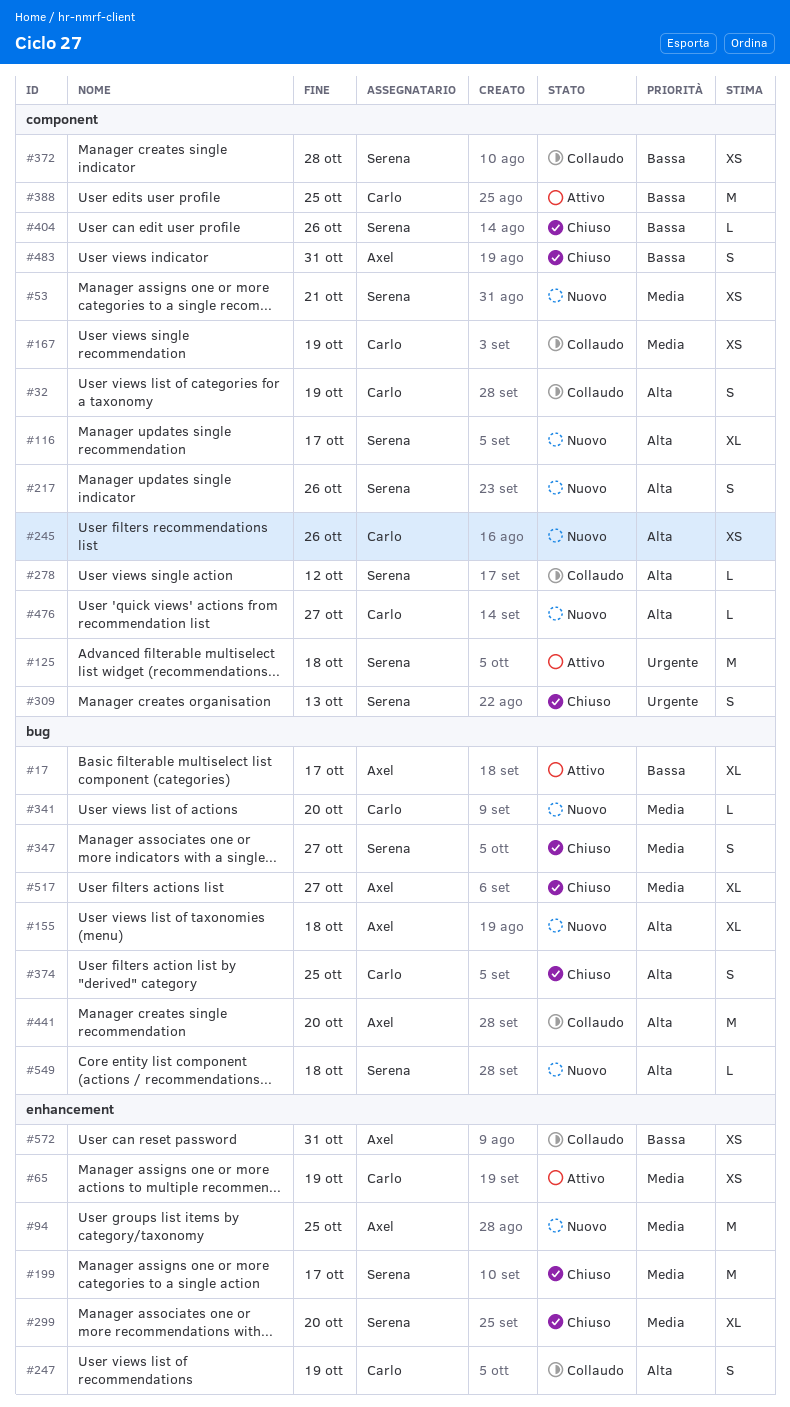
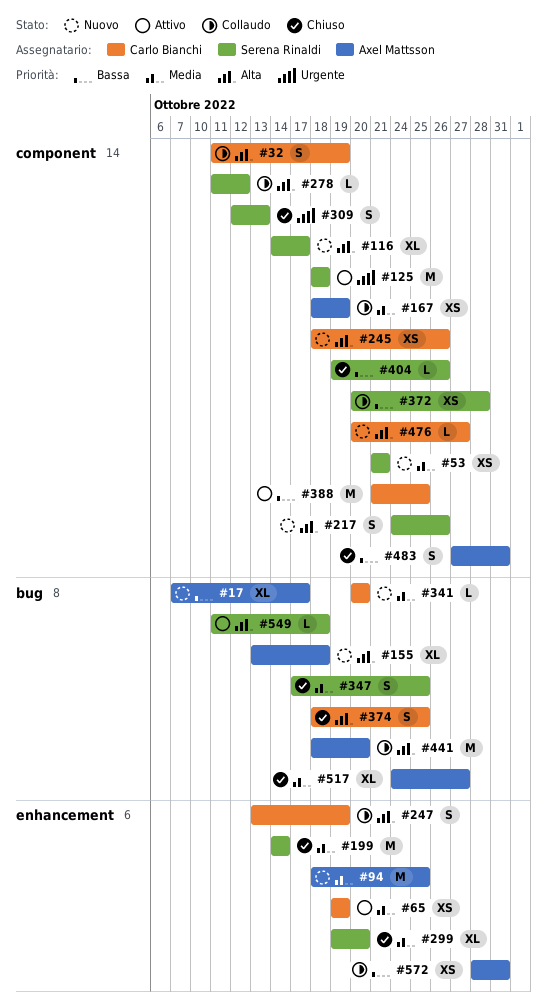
#17, status: Attivo -> Nuovo
#167, owner: Carlo Bianchi -> Axel Mattsson
#199, due: Oct 17 -> Oct 14
#347, due: Oct 27 -> Oct 25
#549, status: Nuovo -> Attivo

